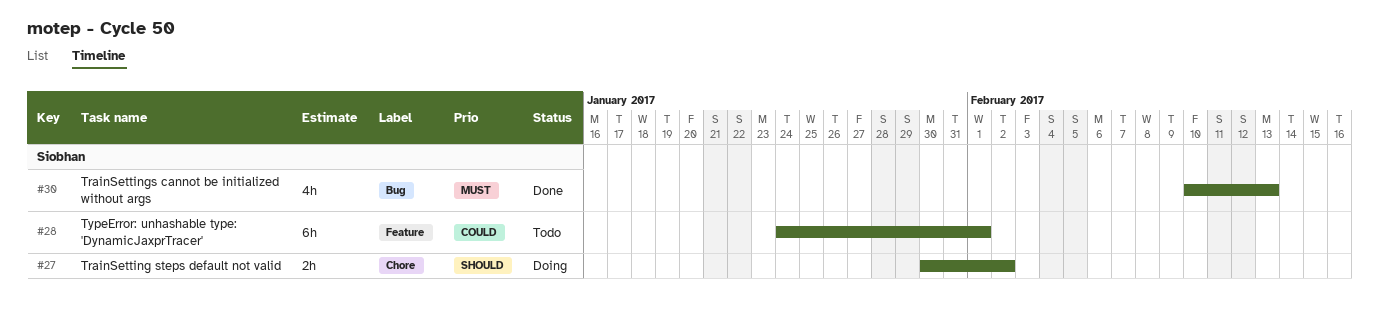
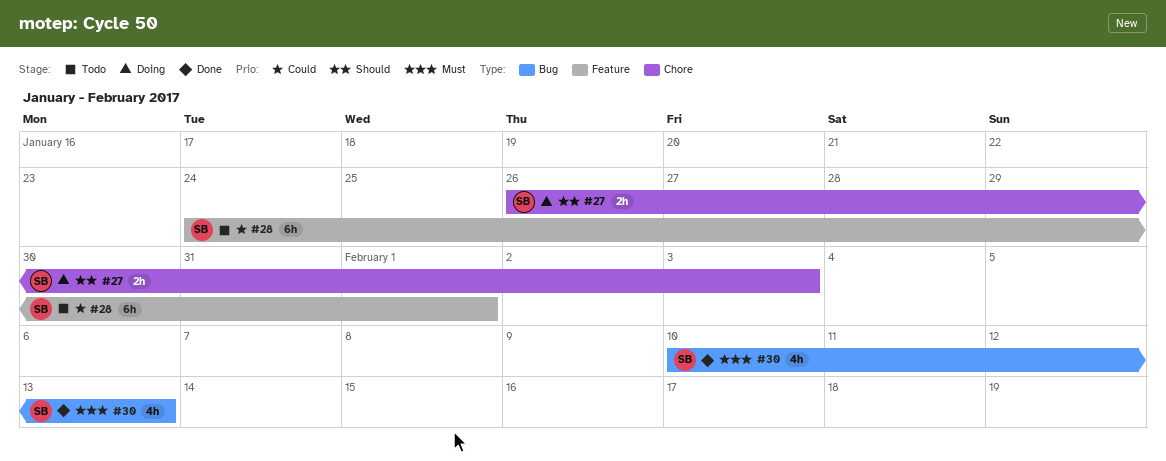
#27, start: Jan 30 -> Jan 26
#27, due: Feb 2 -> Feb 3

